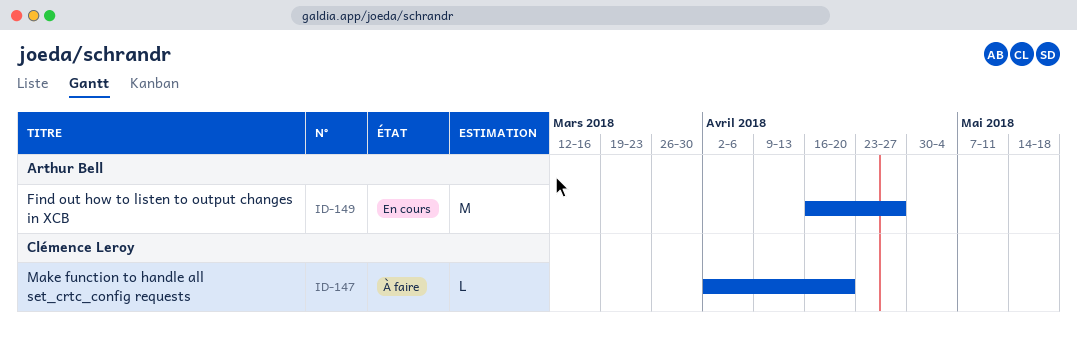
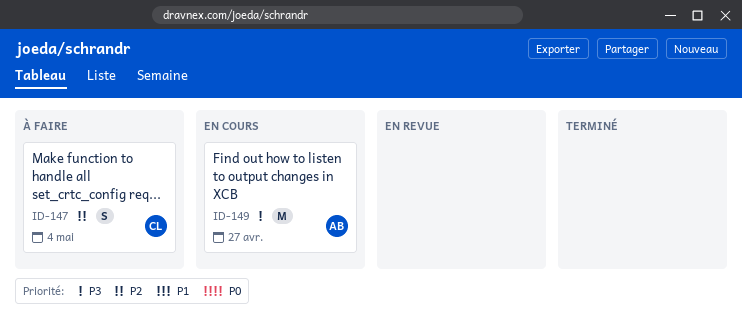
ID-147, estimate: L -> S
ID-147, due: Apr 20 -> May 4

